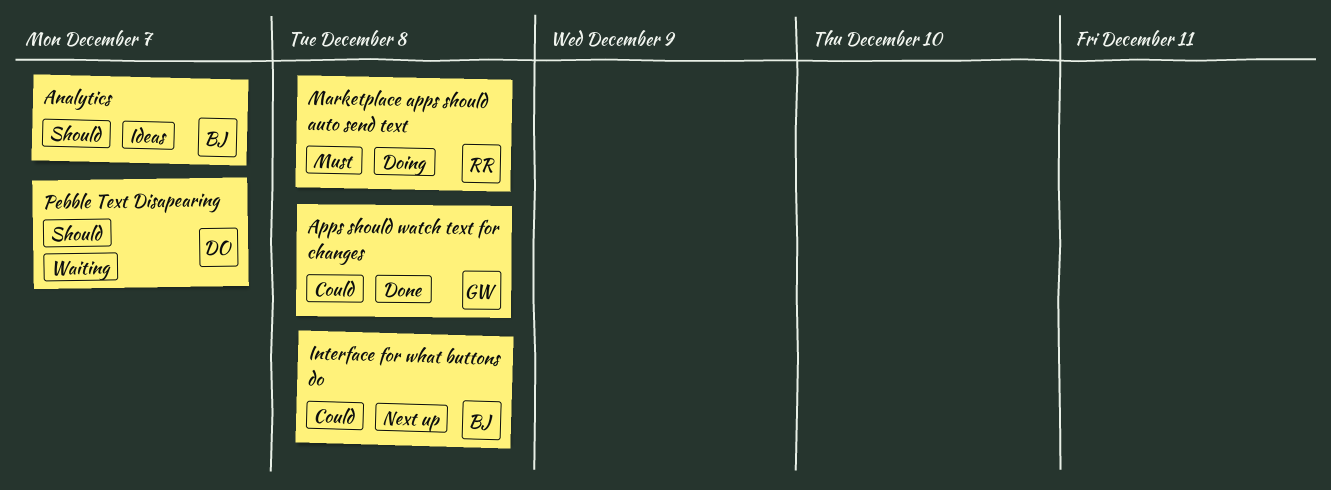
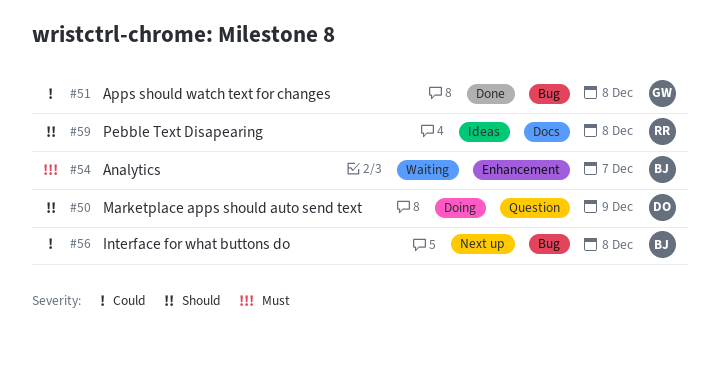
Analytics, status: Ideas -> Waiting
Analytics, priority: Should -> Must
Marketplace apps should auto send text, owner: RR -> DO
Marketplace apps should auto send text, priority: Must -> Should
Marketplace apps should auto send text, due: Dec 8 -> Dec 9
Pebble Text Disapearing, status: Waiting -> Ideas
Pebble Text Disapearing, owner: DO -> RR
Pebble Text Disapearing, due: Dec 7 -> Dec 8

